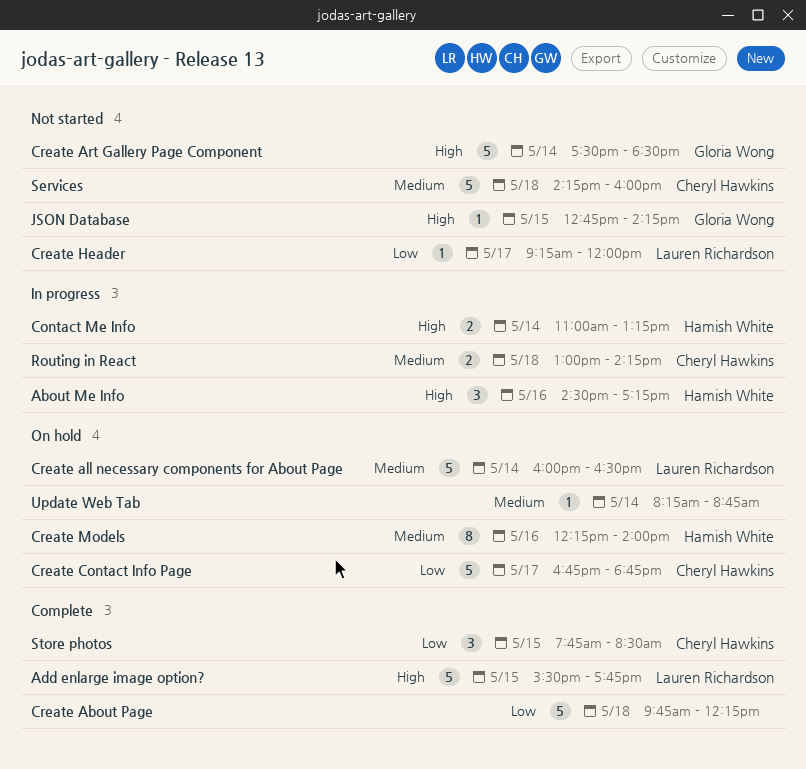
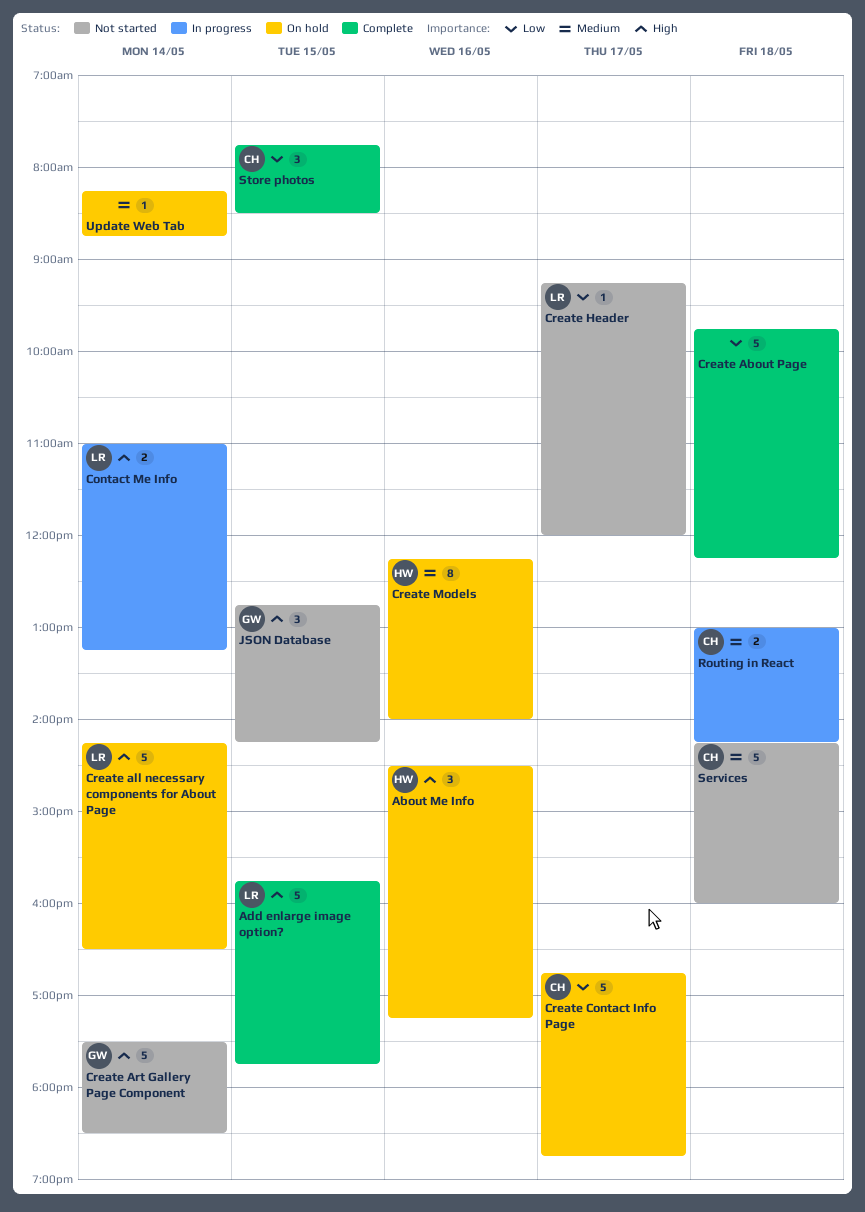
About Me Info, status: In progress -> On hold
Add enlarge image option?, begins: 15:30 -> 15:45
Contact Me Info, owner: Hamish White -> Lauren Richardson
Create all necessary components for About Page, priority: Medium -> High
Create all necessary components for About Page, begins: 16:00 -> 14:15
JSON Database, estimate: 1 -> 3

